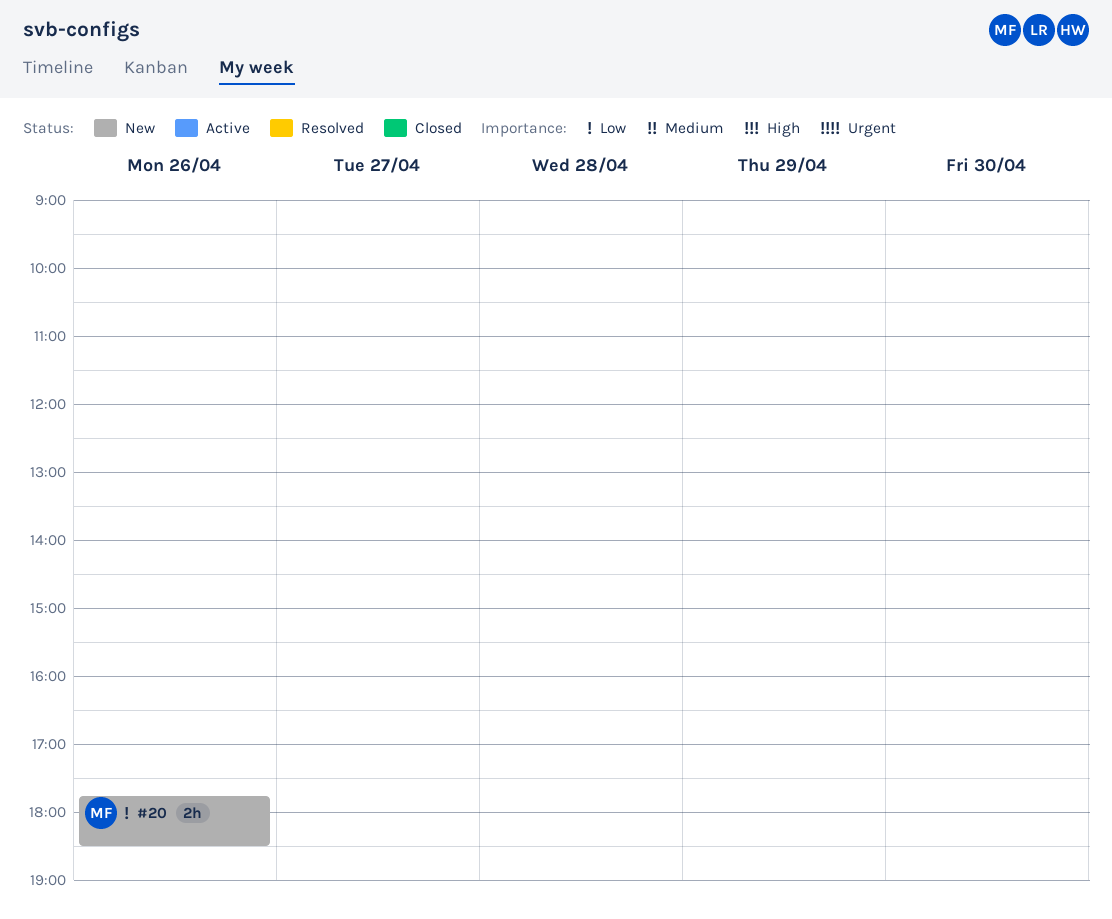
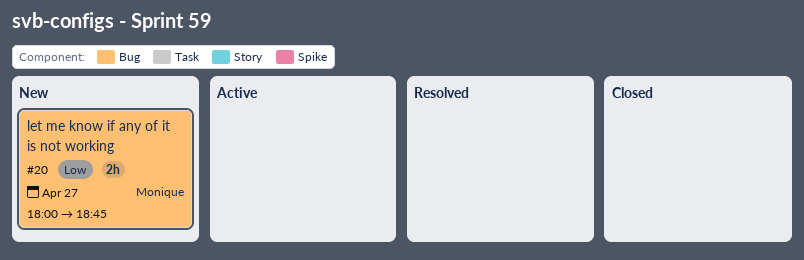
#20, day: Apr 26 -> Apr 27
#20, begins: 17:45 -> 18:00
#20, ends: 18:30 -> 18:45

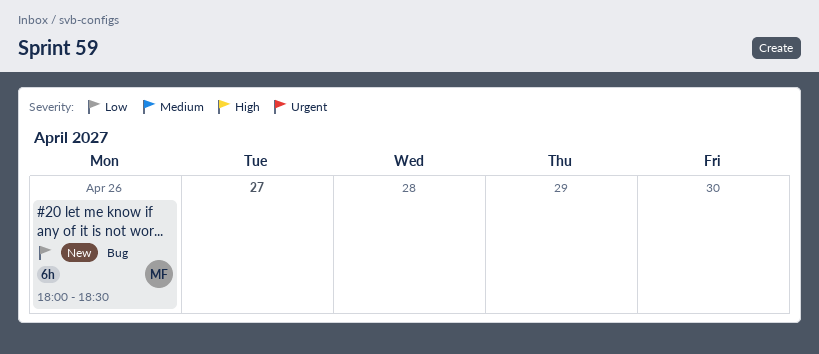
#20, estimate: 2h -> 6h
#20, day: Apr 27 -> Apr 26
#20, ends: 18:45 -> 18:30

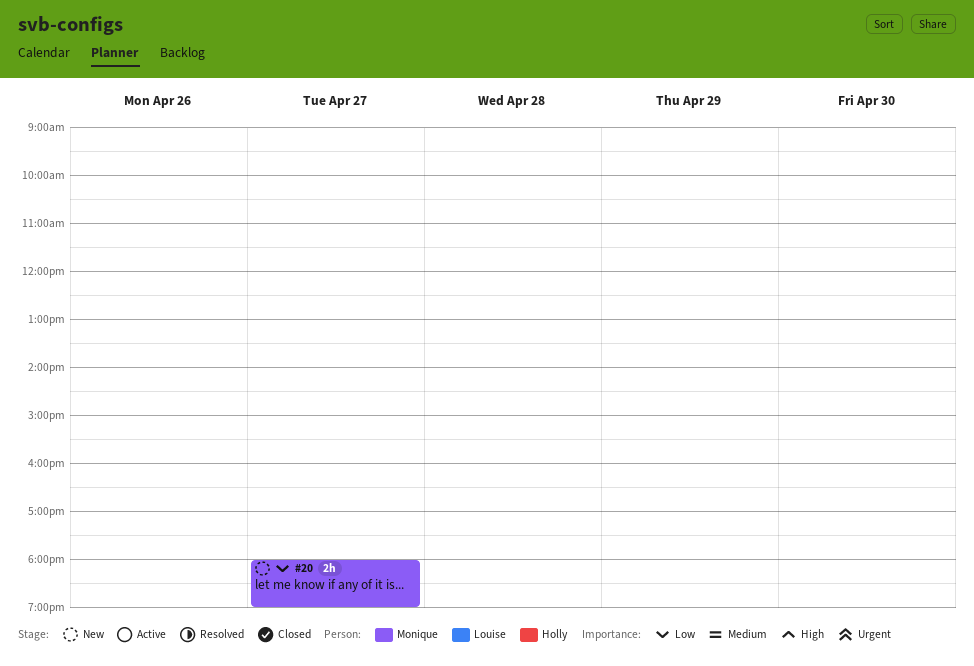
#20, estimate: 6h -> 2h
#20, day: Apr 26 -> Apr 27
#20, ends: 18:30 -> 19:00

